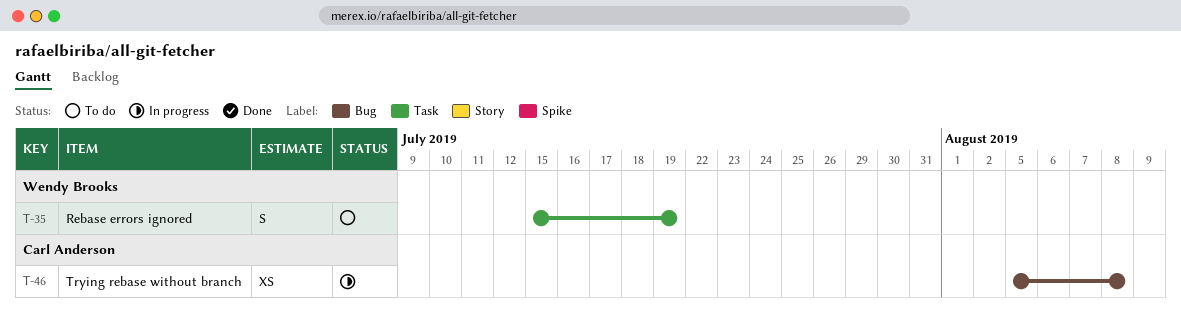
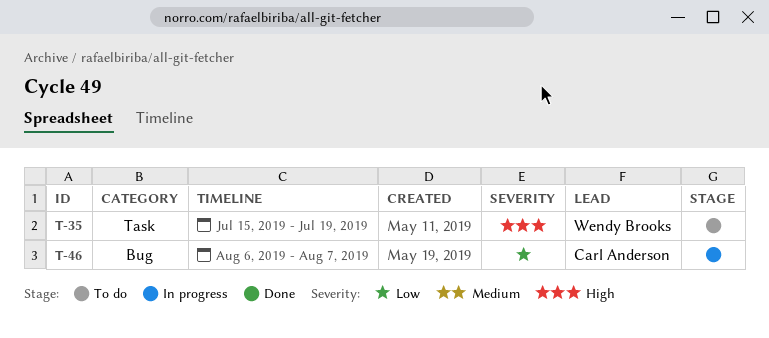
T-46, start: Aug 5 -> Aug 6
T-46, due: Aug 8 -> Aug 7

